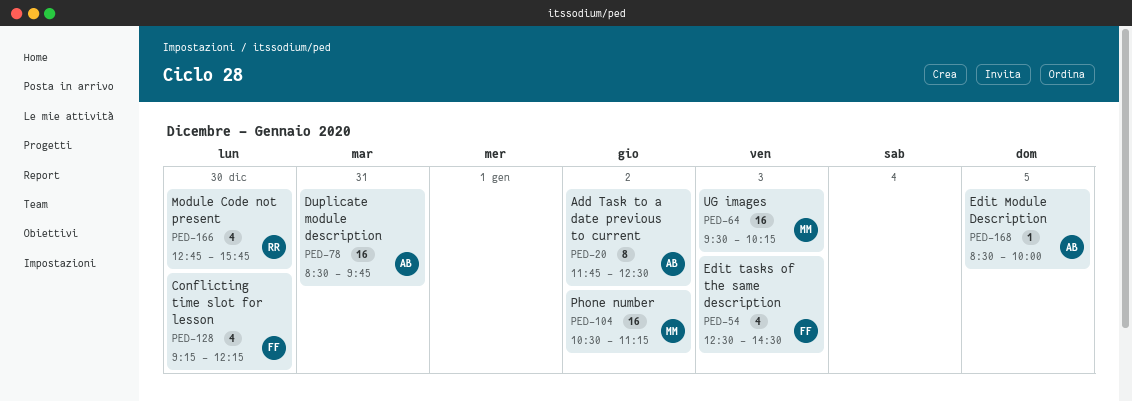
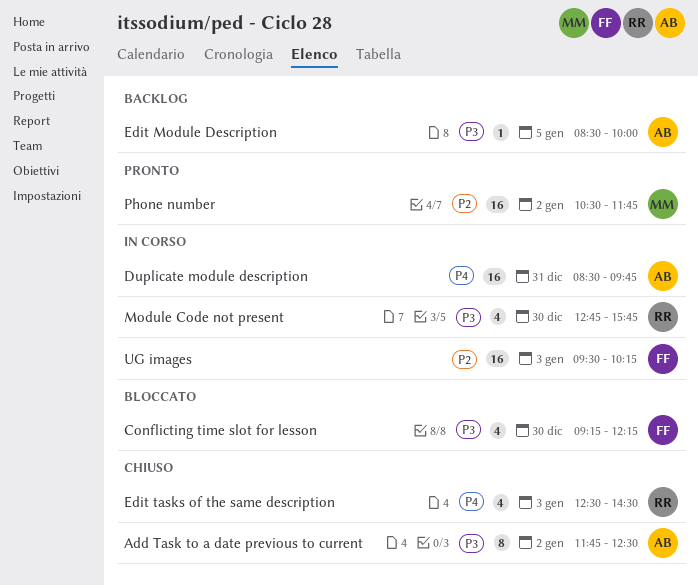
Edit tasks of the same description, owner: FF -> RR
Phone number, ends: 11:15 -> 11:45
UG images, owner: MM -> FF

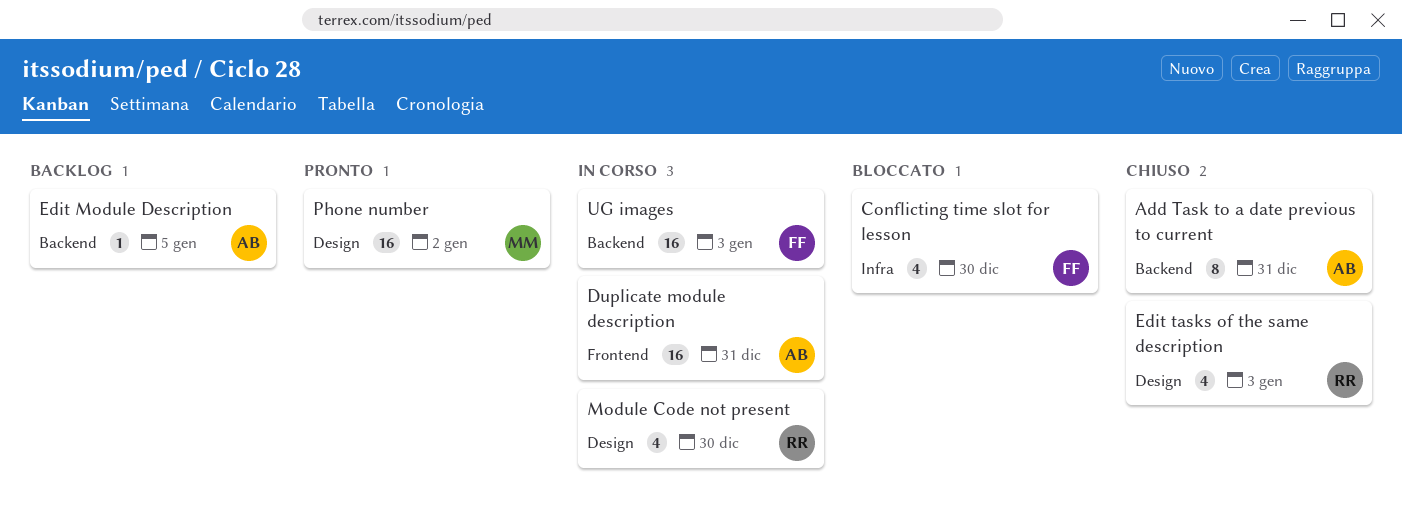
Add Task to a date previous to current, day: Jan 2 -> Dec 31

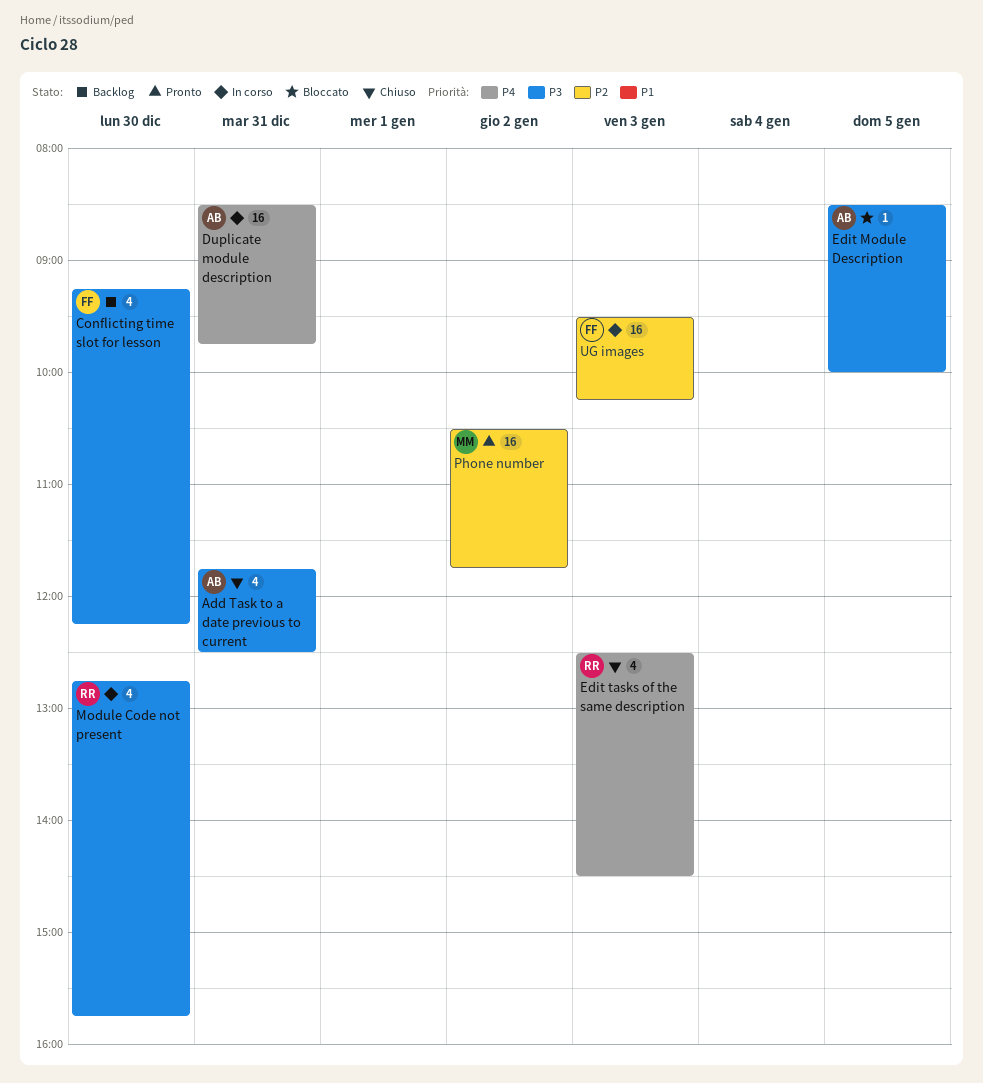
Add Task to a date previous to current, estimate: 8 -> 4
Conflicting time slot for lesson, status: Bloccato -> Backlog
Edit Module Description, status: Backlog -> Bloccato

